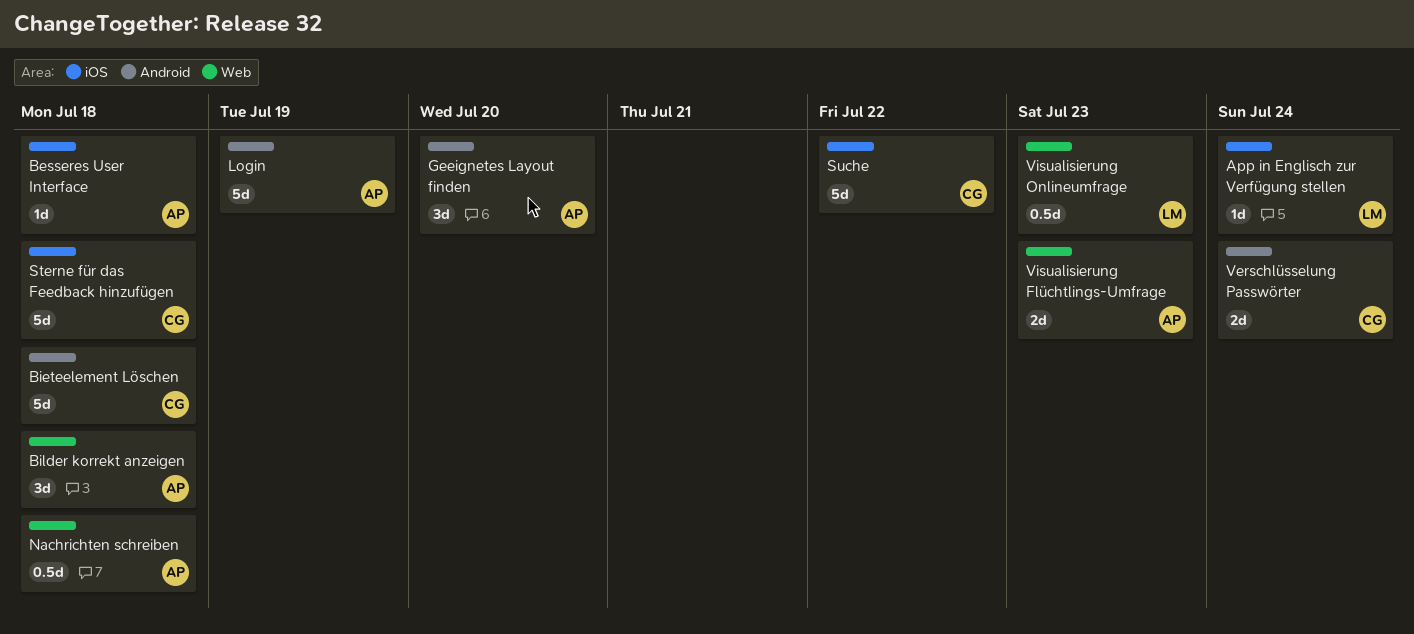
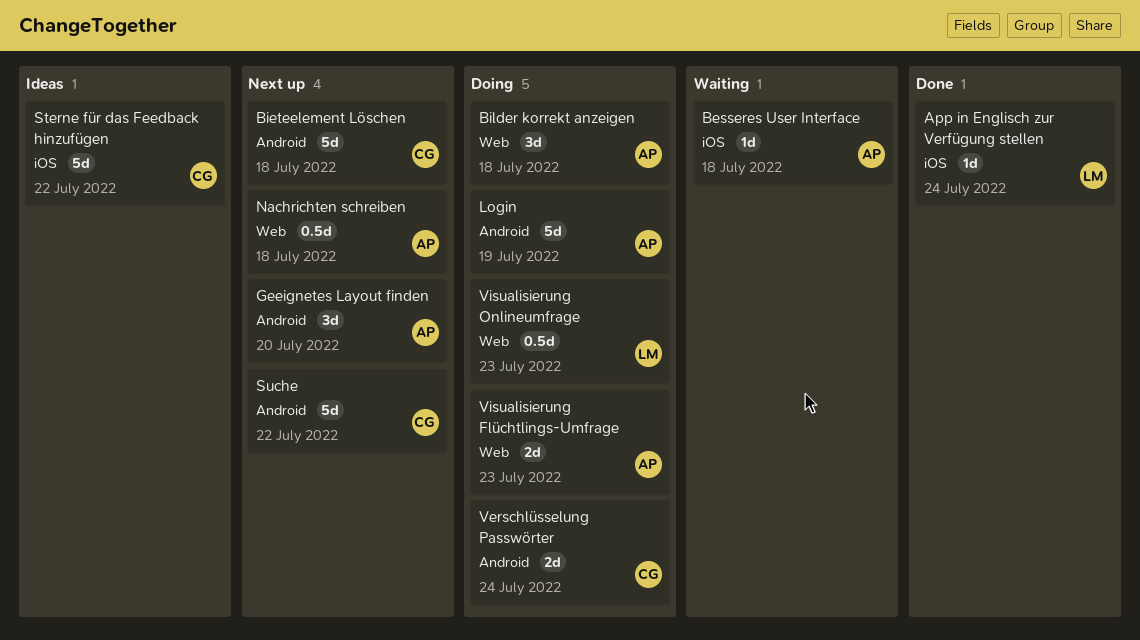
Sterne für das Feedback hinzufügen, due: Jul 18 -> Jul 22
Suche, label: iOS -> Android

